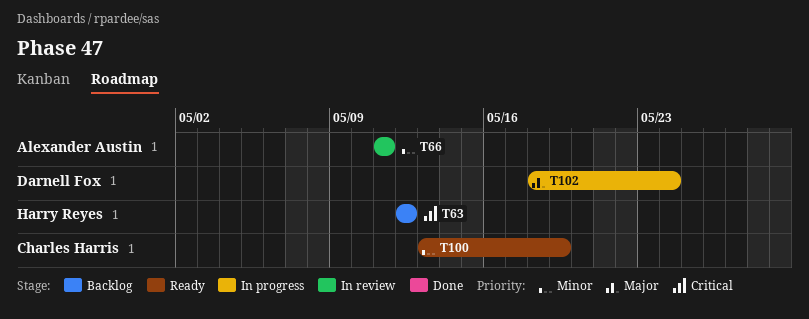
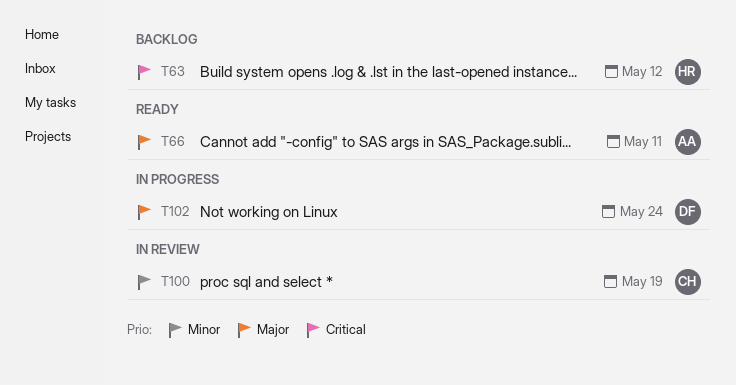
T66, status: In review -> Ready
T66, priority: Minor -> Major
T100, status: Ready -> In review

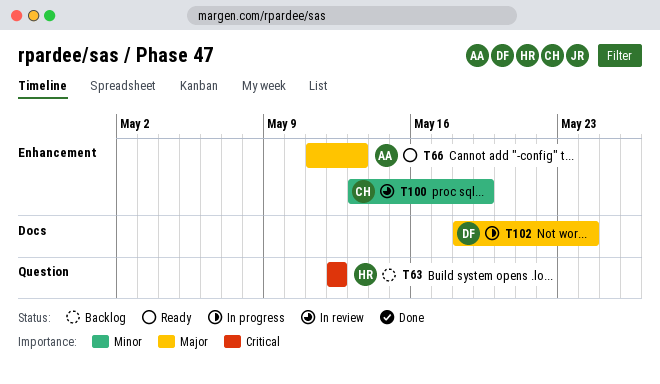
T66, due: May 11 -> May 13

